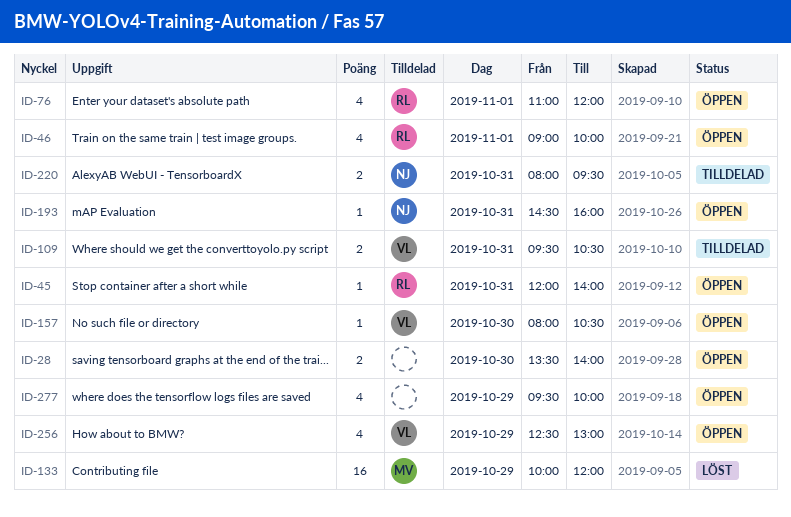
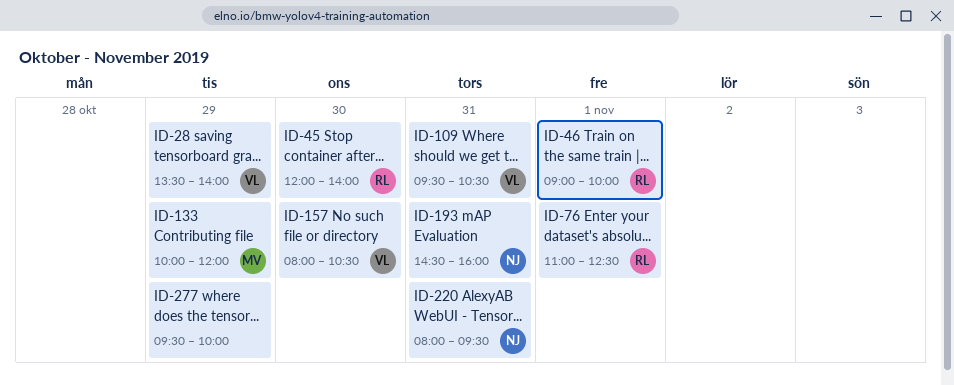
ID-28, owner: none -> VL
ID-28, day: Oct 30 -> Oct 29
ID-45, day: Oct 31 -> Oct 30
ID-76, ends: 12:00 -> 12:30
ID-256: present -> none

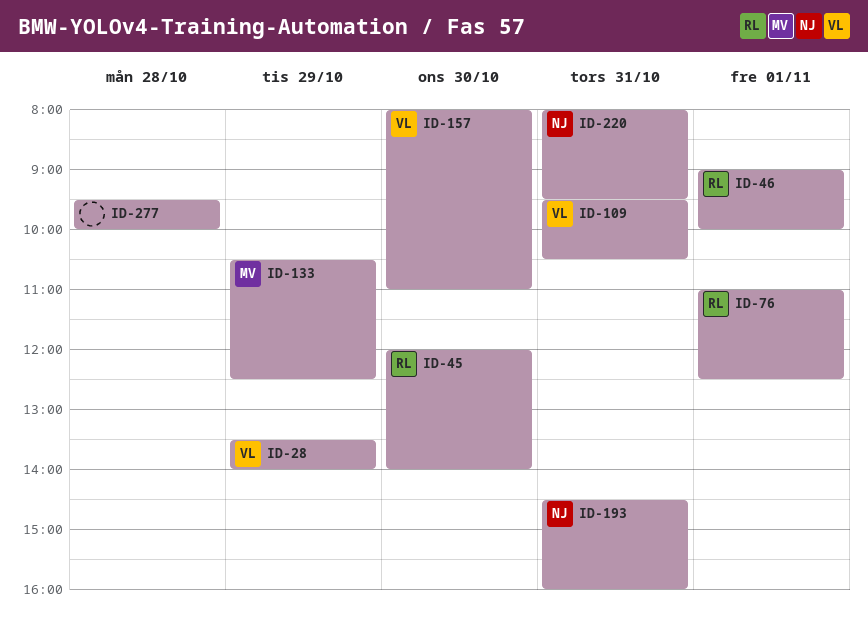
ID-133, begins: 10:00 -> 10:30
ID-133, ends: 12:00 -> 12:30
ID-157, ends: 10:30 -> 11:00
ID-277, day: Oct 29 -> Oct 28

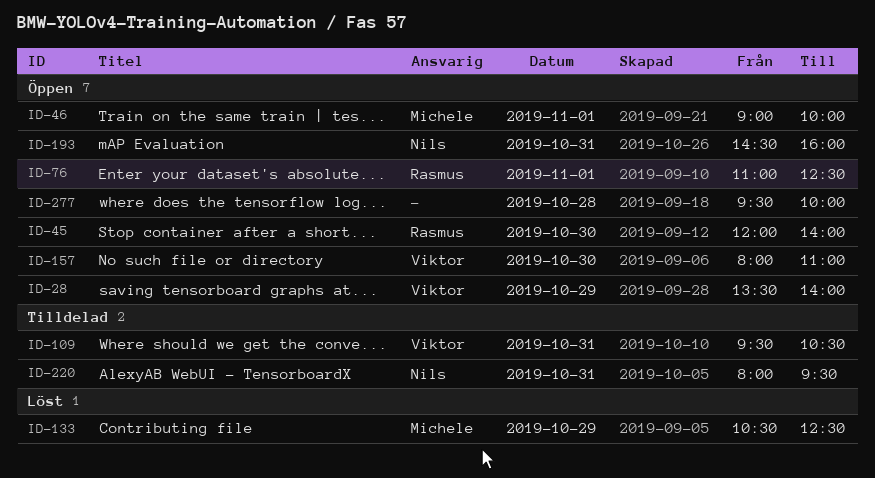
ID-46, owner: Rasmus -> Michele

